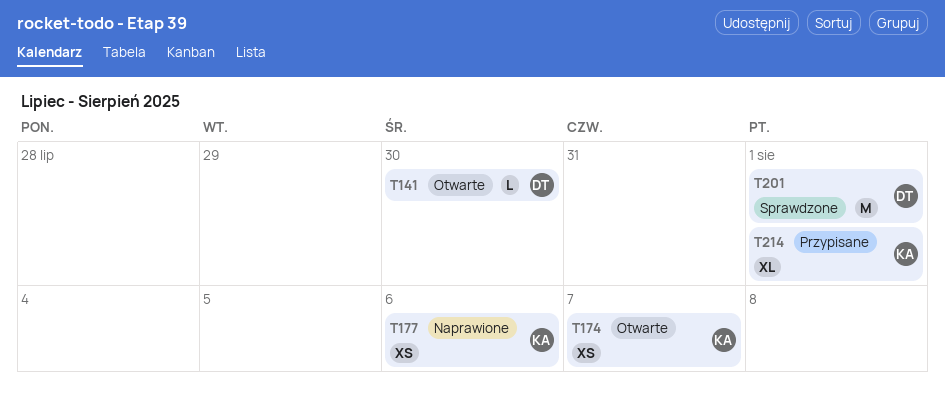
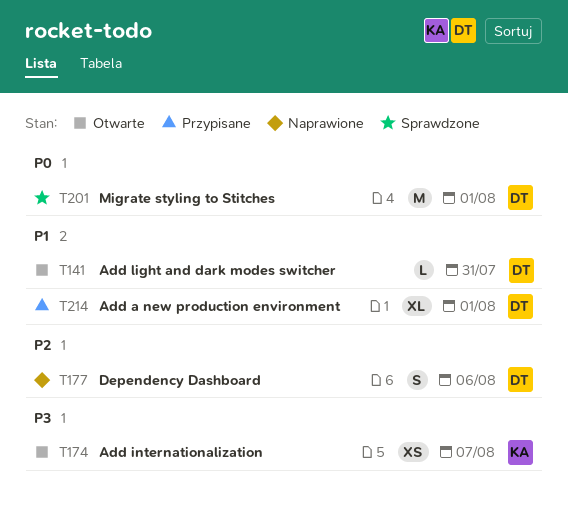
T141, due: Jul 30 -> Jul 31
T177, owner: KA -> DT
T177, estimate: XS -> S
T214, owner: KA -> DT

